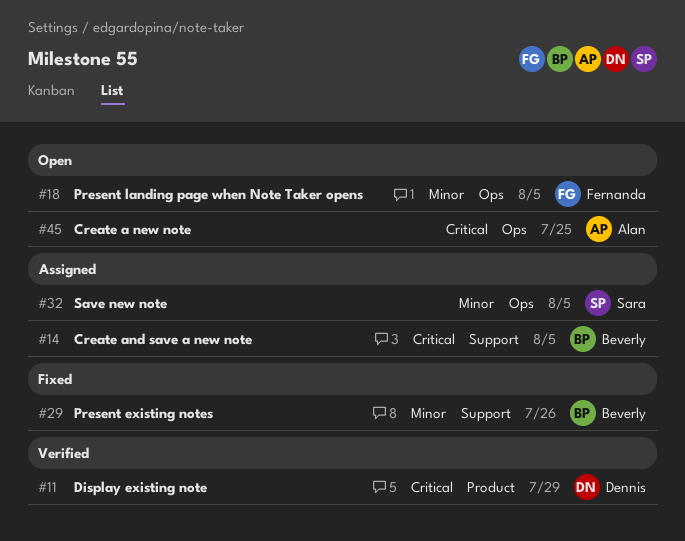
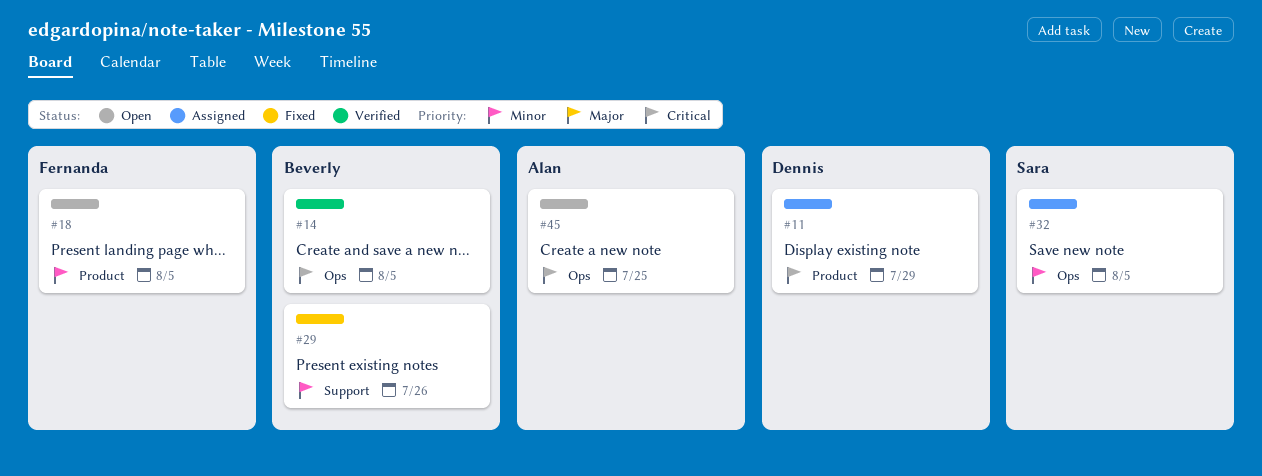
#11, status: Verified -> Assigned
#14, status: Assigned -> Verified
#14, label: Support -> Ops
#18, label: Ops -> Product

